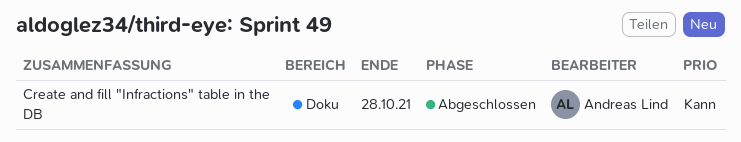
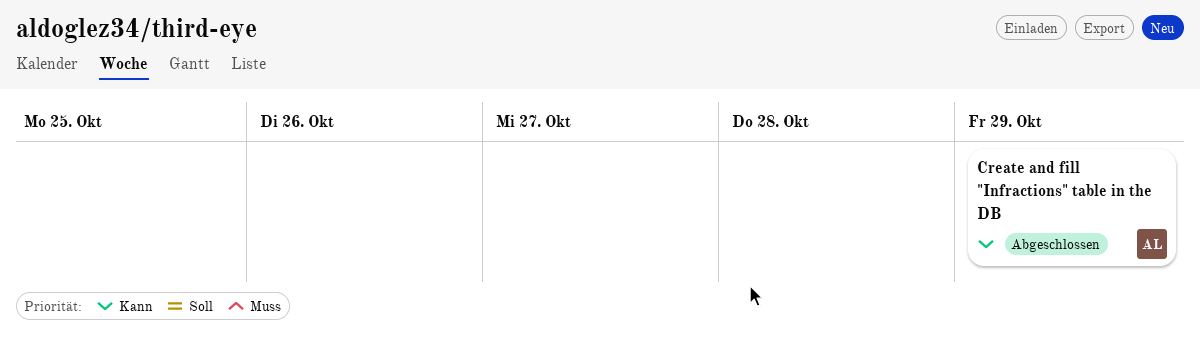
Create and fill "Infractions" table in the DB, due: Oct 28 -> Oct 29

